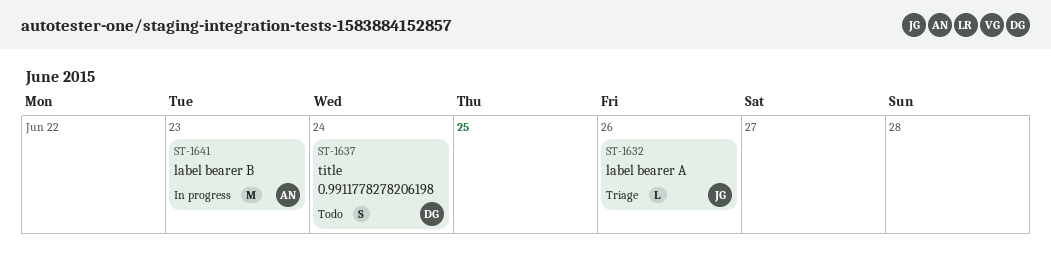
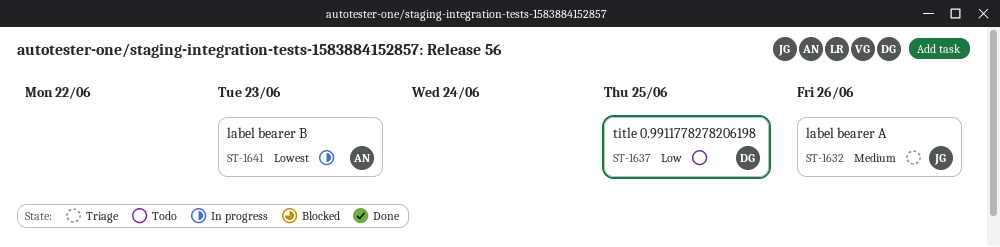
ST-1637, due: Jun 24 -> Jun 25

